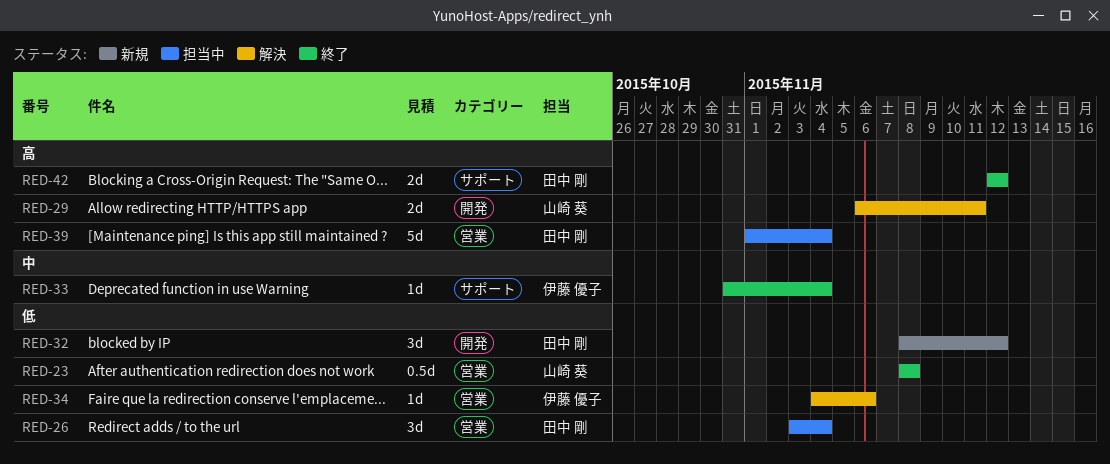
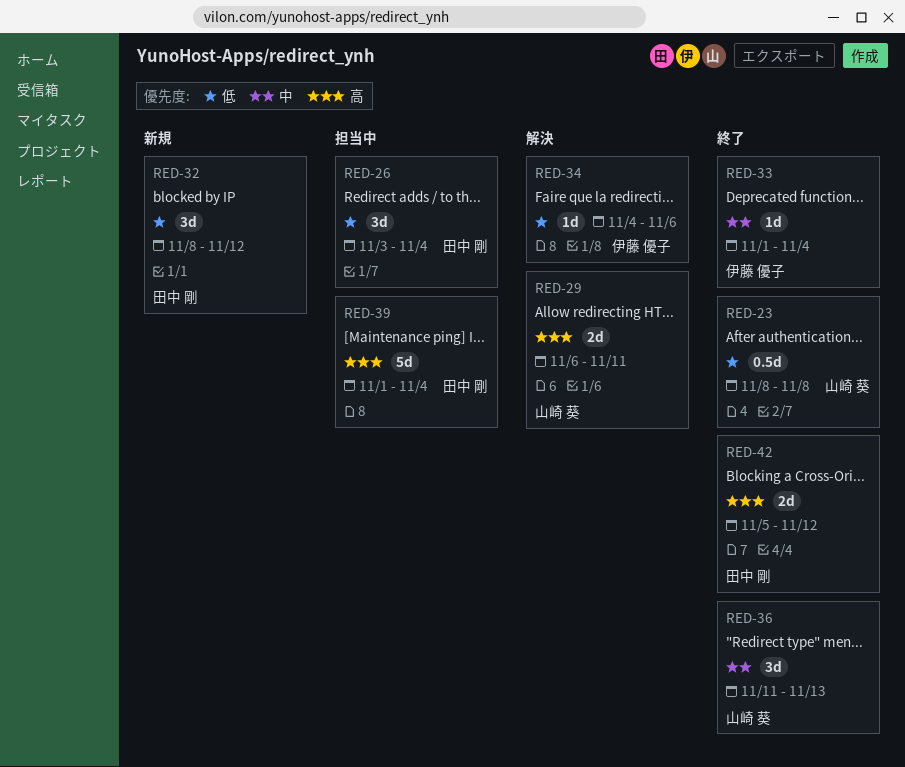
RED-33, start: Oct 31 -> Nov 1
RED-36: none -> present
RED-42, start: Nov 12 -> Nov 5

